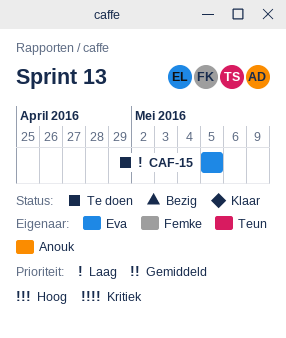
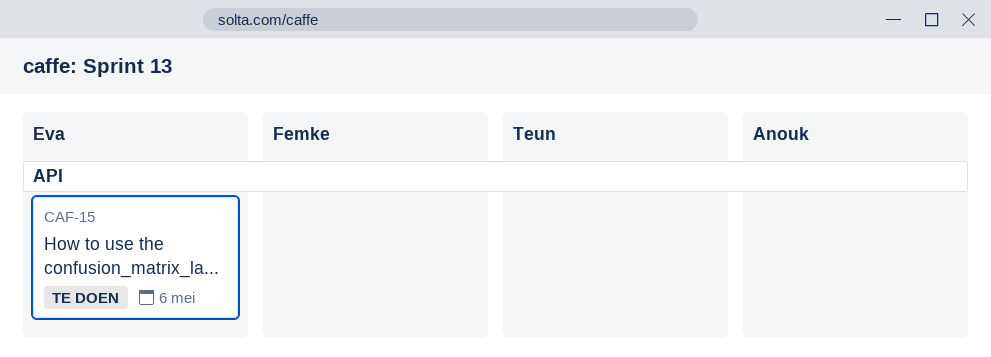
CAF-15, due: May 5 -> May 6

